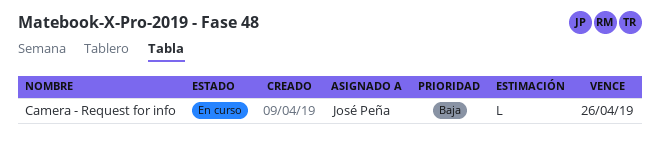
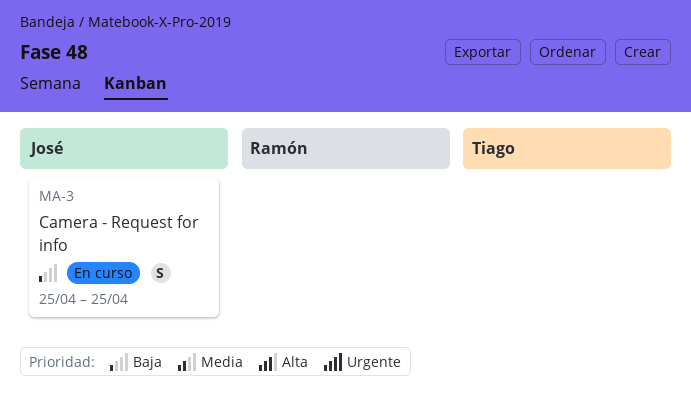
Camera - Request for info, estimate: L -> S
Camera - Request for info, due: Apr 26 -> Apr 25

